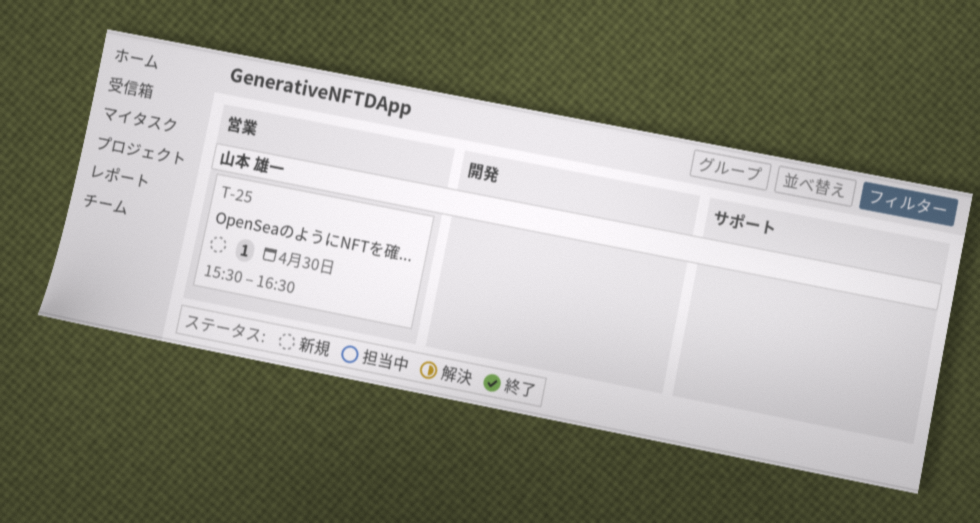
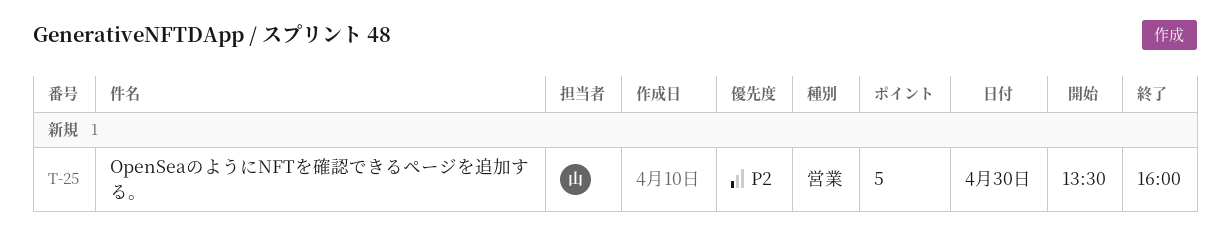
T-25, estimate: 1 -> 5
T-25, begins: 15:30 -> 13:30
T-25, ends: 16:30 -> 16:00

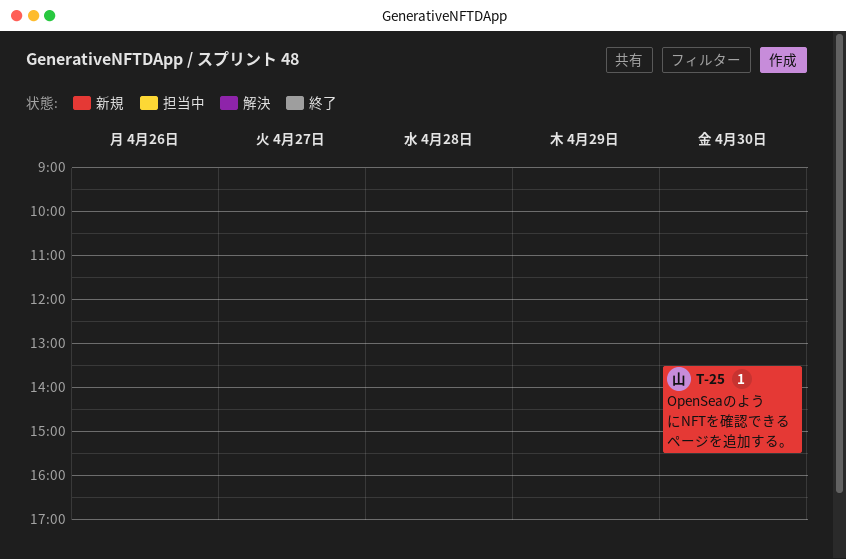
T-25, estimate: 5 -> 1
T-25, ends: 16:00 -> 15:30

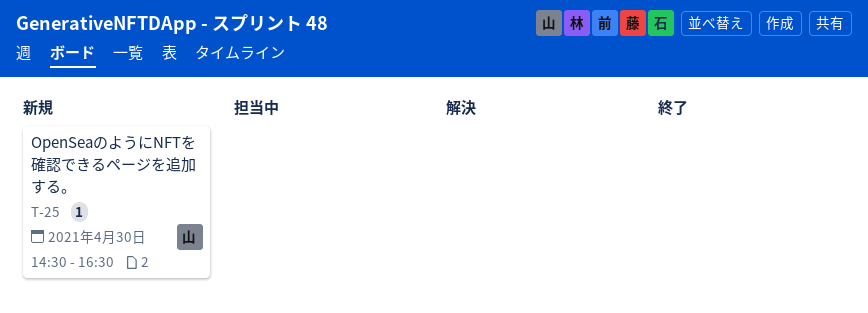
T-25, begins: 13:30 -> 14:30
T-25, ends: 15:30 -> 16:30

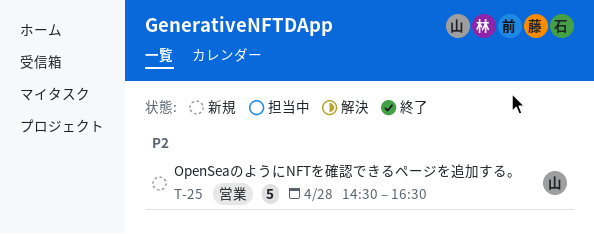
T-25, estimate: 1 -> 5
T-25, day: Apr 30 -> Apr 28

